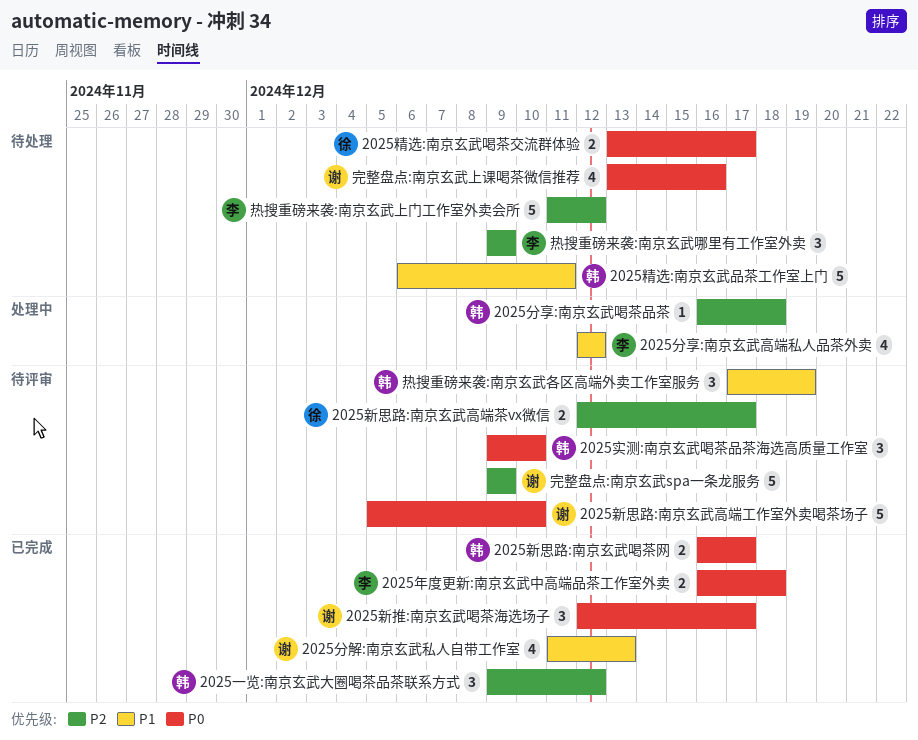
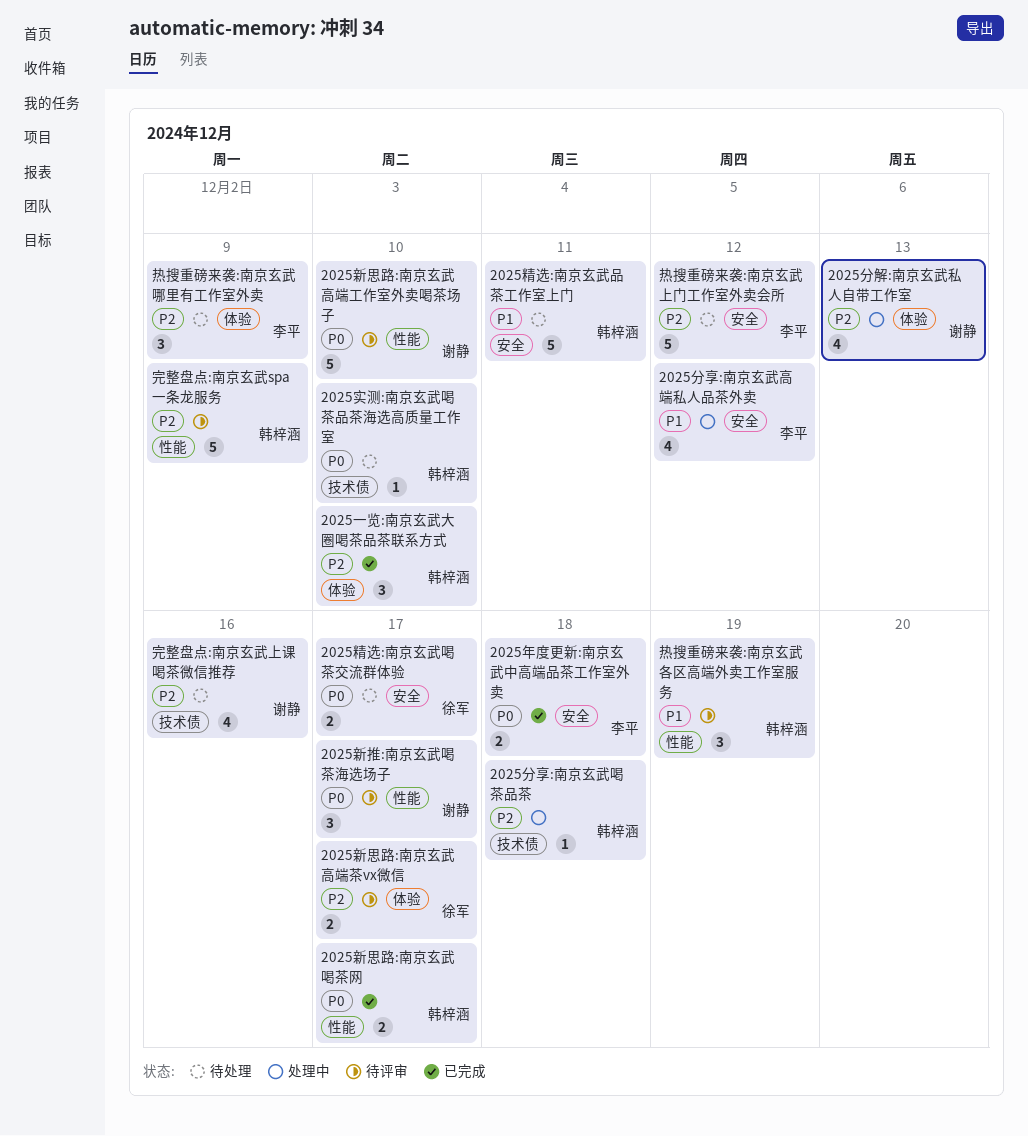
2025一览:南京玄武大圈喝茶品茶联系方式, due: Dec 12 -> Dec 10
2025分解:南京玄武私人自带工作室, status: 已完成 -> 处理中
2025分解:南京玄武私人自带工作室, priority: P1 -> P2
2025实测:南京玄武喝茶品茶海选高质量工作室, status: 待评审 -> 待处理
2025实测:南京玄武喝茶品茶海选高质量工作室, estimate: 3 -> 1
2025新推:南京玄武喝茶海选场子, status: 已完成 -> 待评审
完整盘点:南京玄武spa一条龙服务, owner: 谢静 -> 韩梓涵
完整盘点:南京玄武上课喝茶微信推荐, priority: P0 -> P2

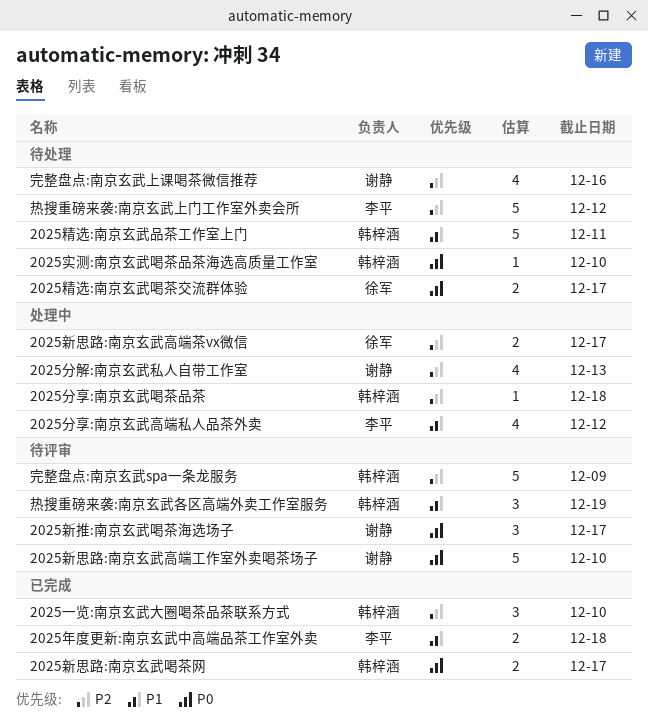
2025年度更新:南京玄武中高端品茶工作室外卖, priority: P0 -> P1
2025新思路:南京玄武高端茶vx微信, status: 待评审 -> 处理中
热搜重磅来袭:南京玄武哪里有工作室外卖: present -> none

